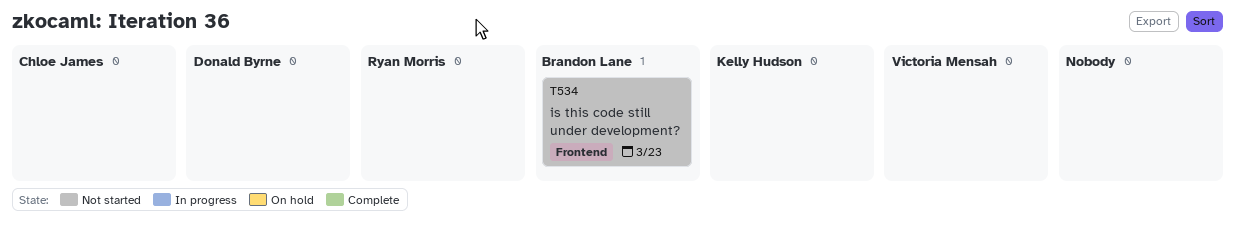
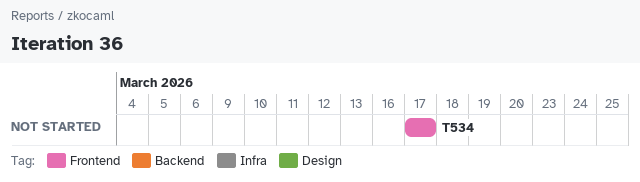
T534, due: Mar 23 -> Mar 17

